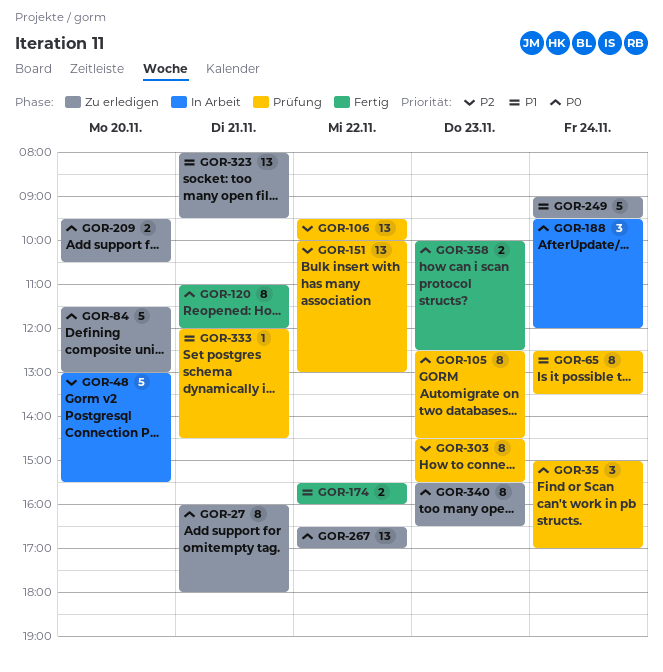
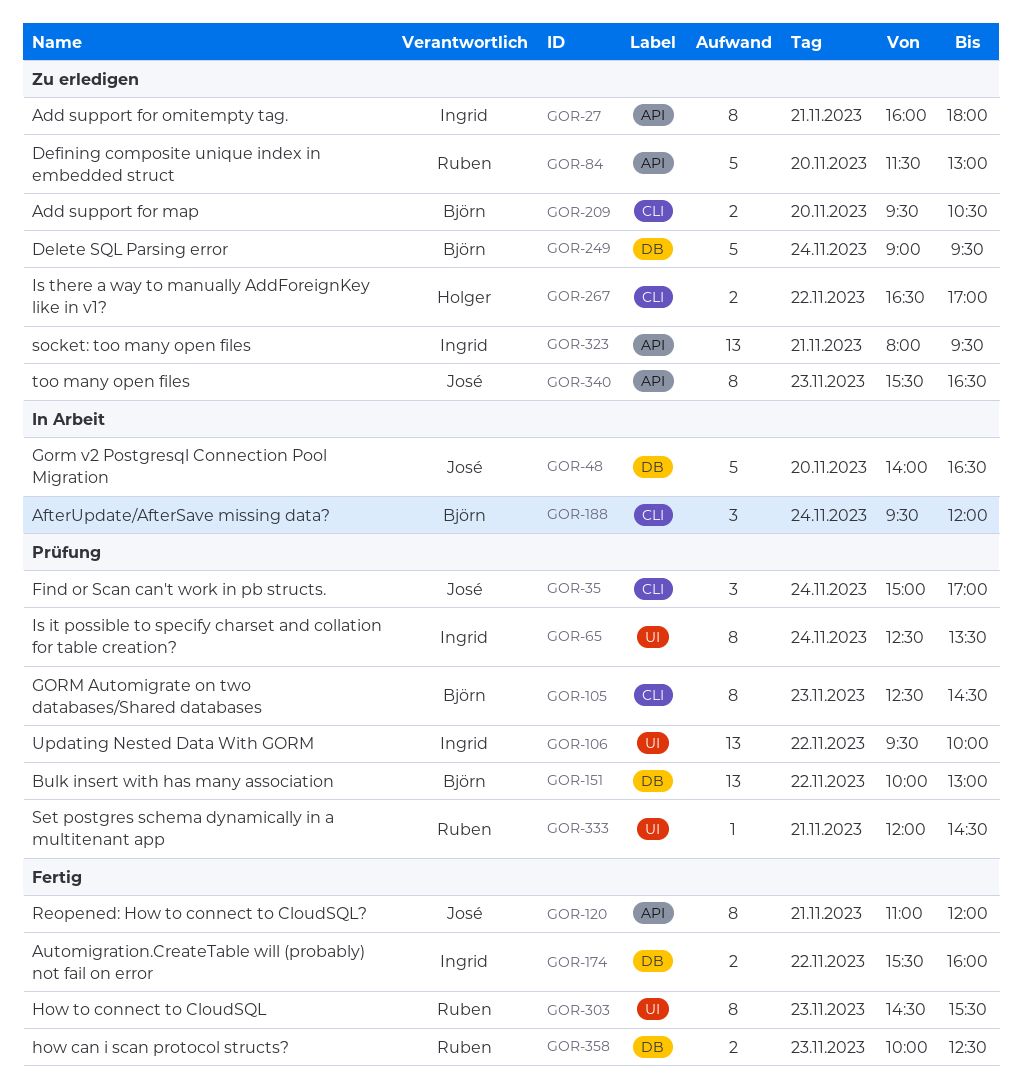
GOR-48, begins: 13:00 -> 14:00
GOR-48, ends: 15:30 -> 16:30
GOR-267, estimate: 13 -> 2
GOR-303, status: Prüfung -> Fertig

